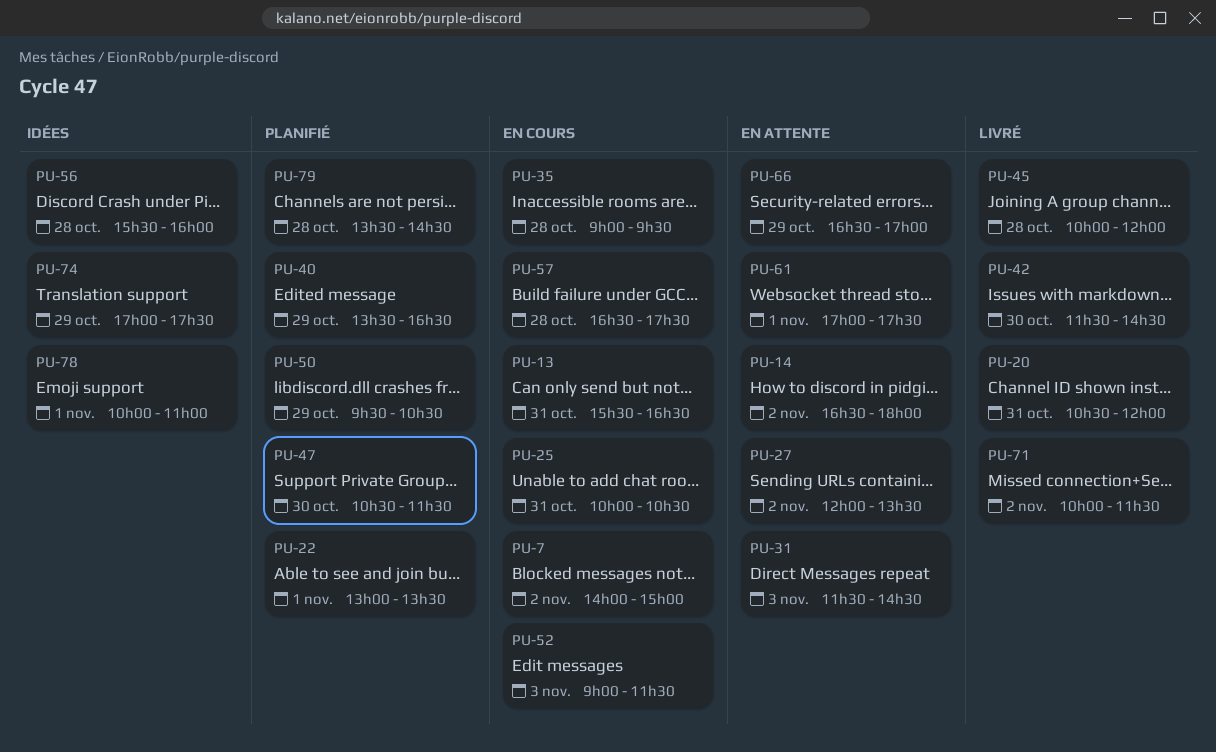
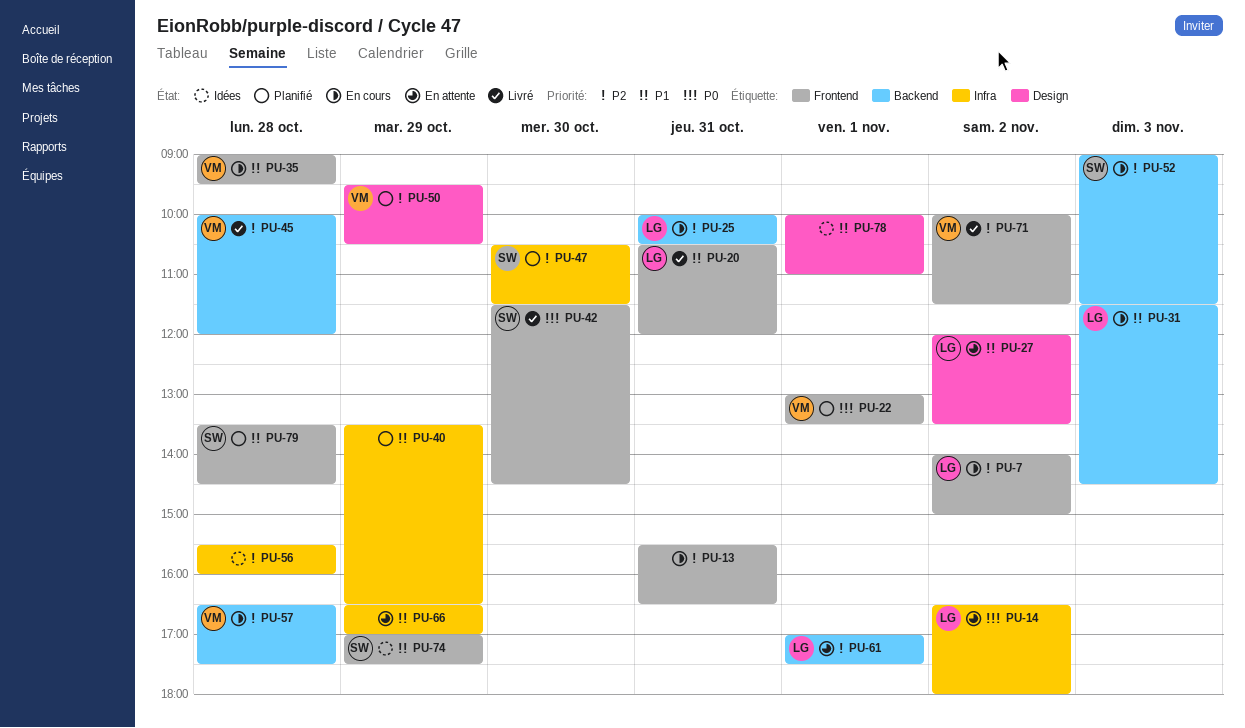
PU-31, status: En attente -> En cours

